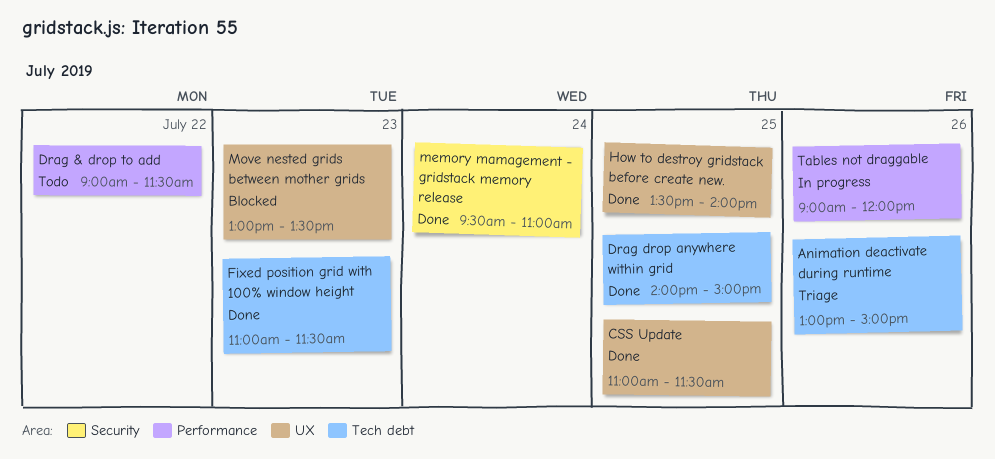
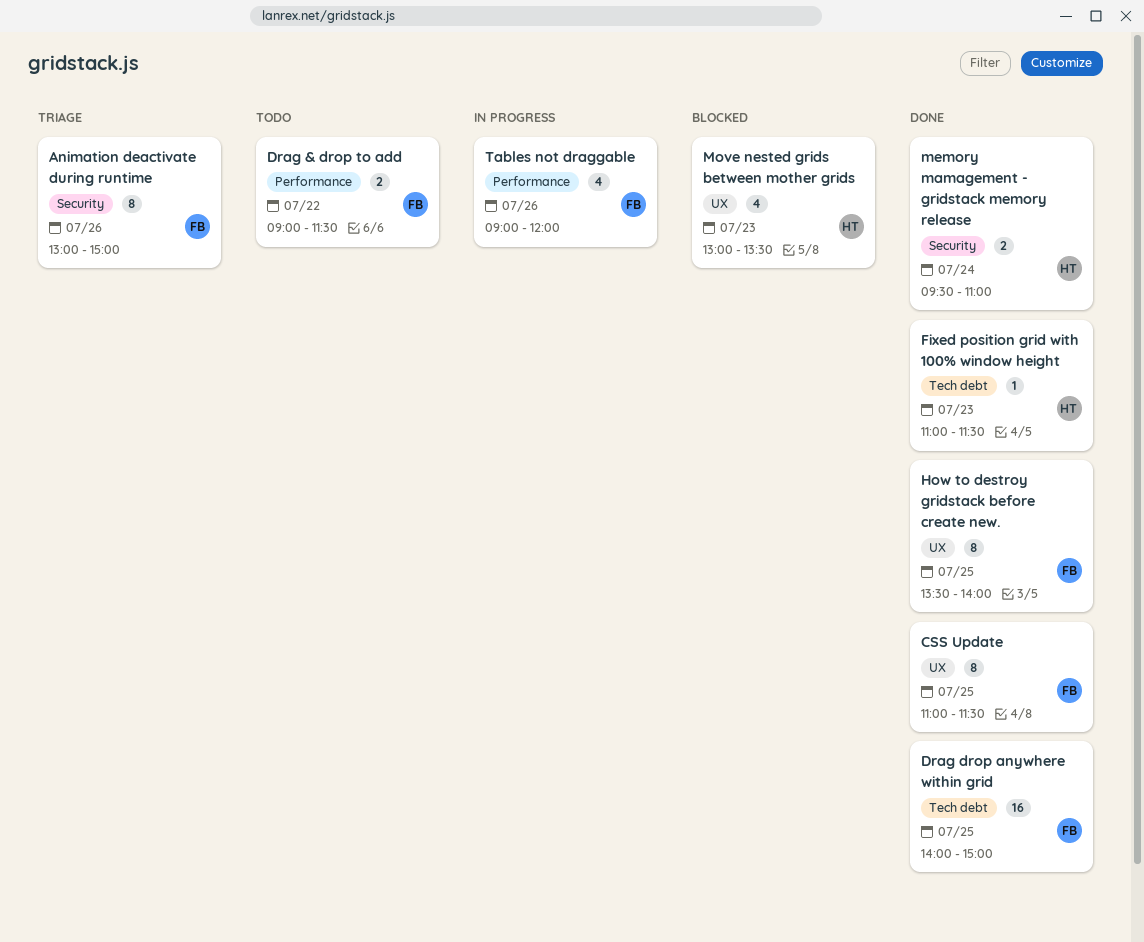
Animation deactivate during runtime, label: Tech debt -> Security

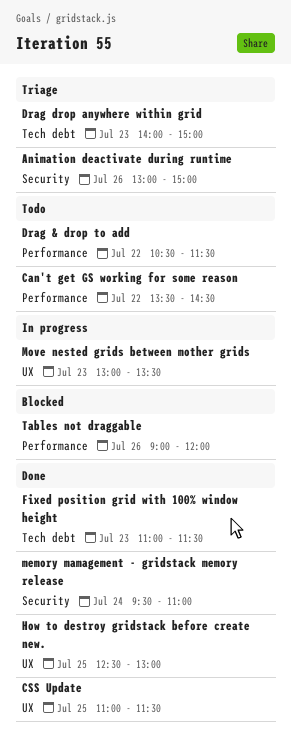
Can't get GS working for some reason: none -> present
Drag & drop to add, begins: 09:00 -> 10:30
Drag drop anywhere within grid, status: Done -> Triage
Drag drop anywhere within grid, day: Jul 25 -> Jul 23
How to destroy gridstack before create new., begins: 13:30 -> 12:30
How to destroy gridstack before create new., ends: 14:00 -> 13:00
Move nested grids between mother grids, status: Blocked -> In progress
Tables not draggable, status: In progress -> Blocked

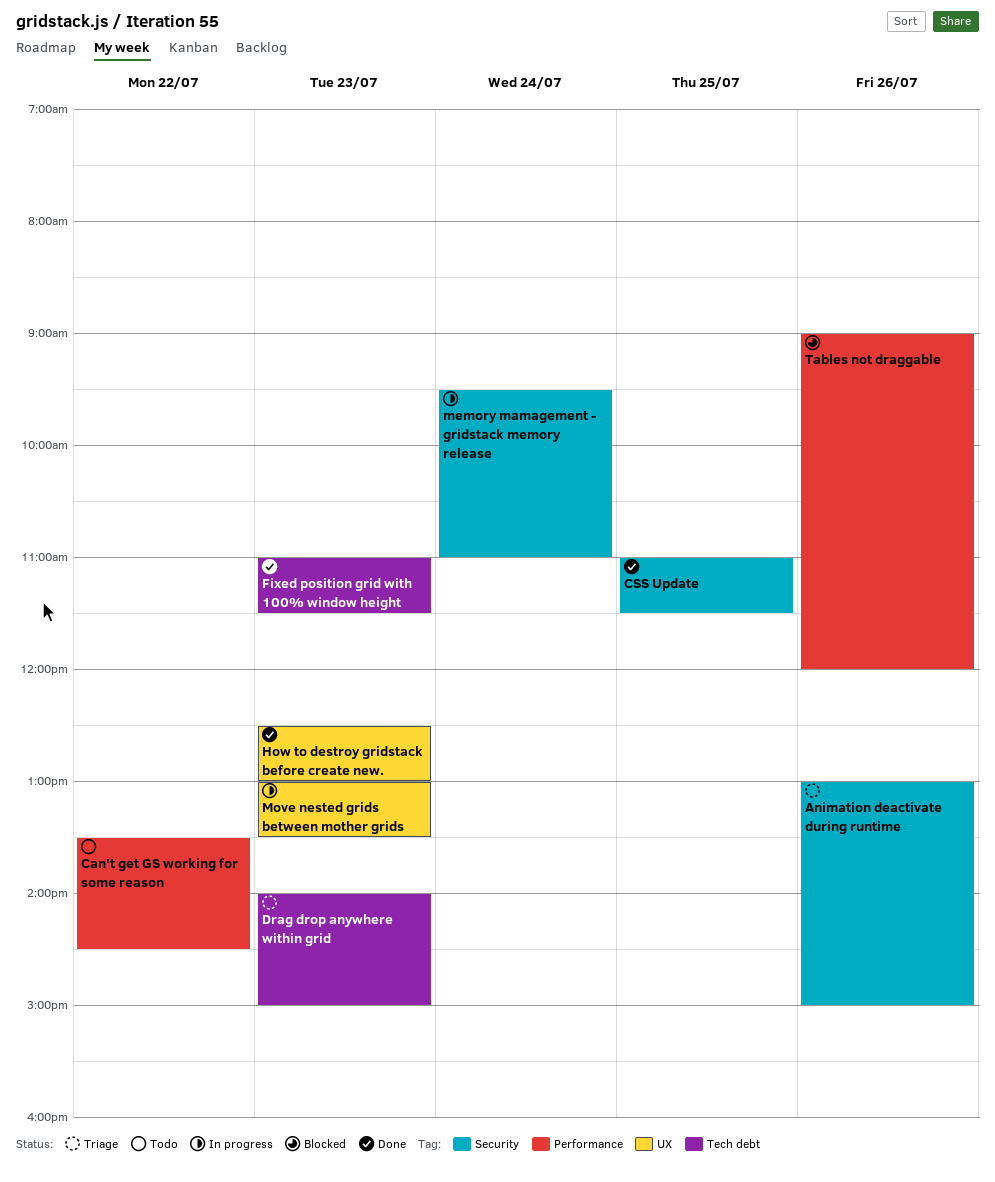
CSS Update, label: UX -> Security
Drag & drop to add: present -> none
How to destroy gridstack before create new., day: Jul 25 -> Jul 23
memory mamagement - gridstack memory release, status: Done -> In progress

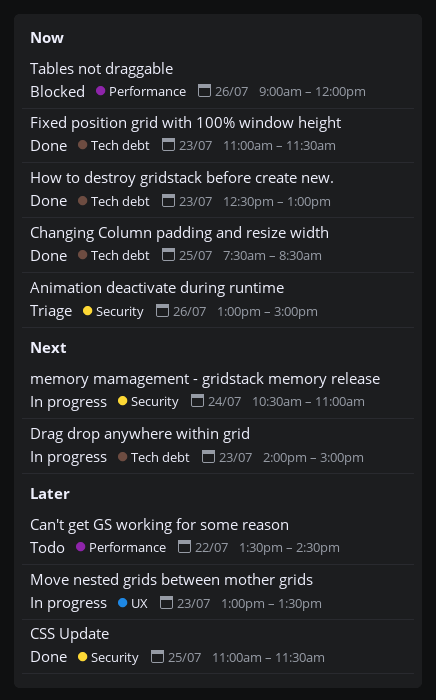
Changing Column padding and resize width: none -> present
Drag drop anywhere within grid, status: Triage -> In progress
How to destroy gridstack before create new., label: UX -> Tech debt
memory mamagement - gridstack memory release, begins: 09:30 -> 10:30

